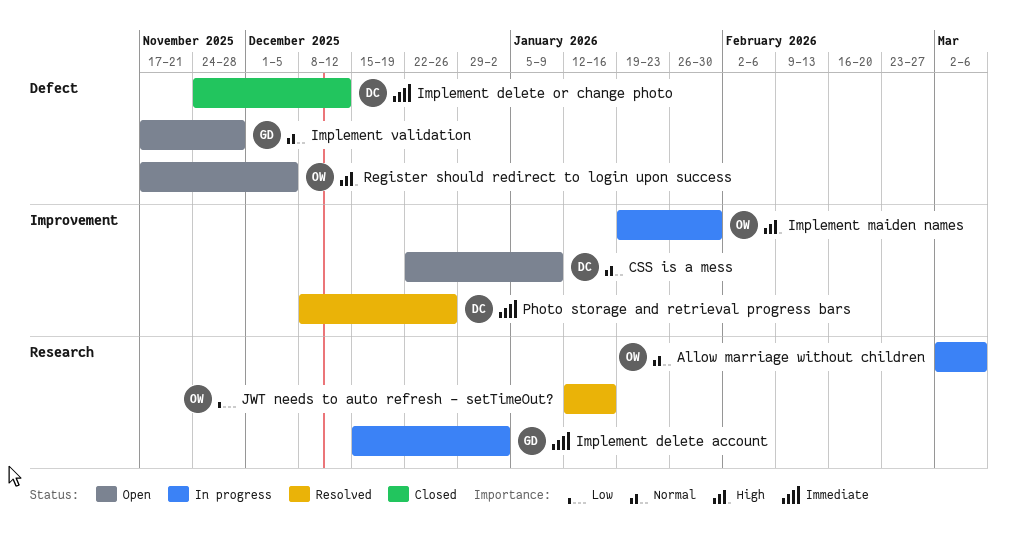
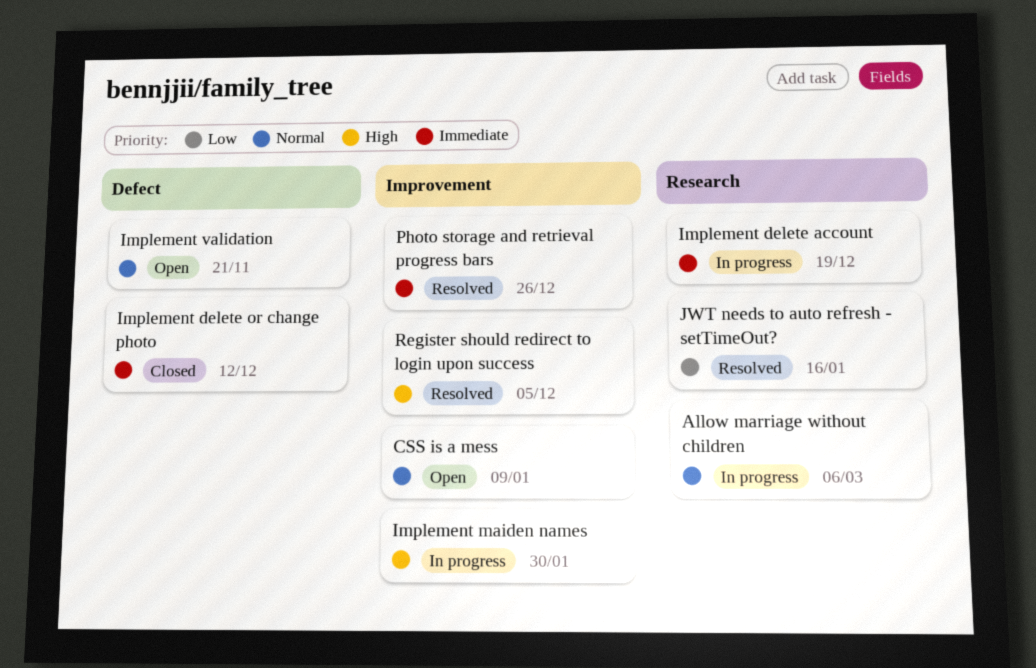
Implement delete account, due: Jan 2 -> Dec 19
Implement validation, due: Nov 28 -> Nov 21
Register should redirect to login upon success, status: Open -> Resolved
Register should redirect to login upon success, label: Defect -> Improvement

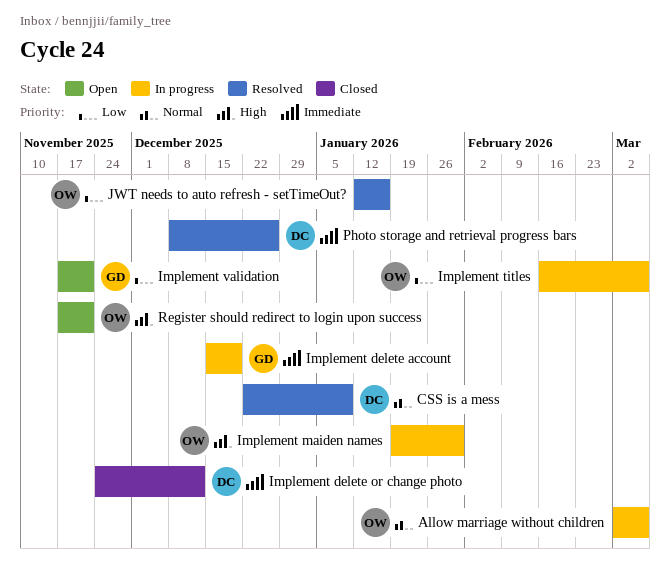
CSS is a mess, status: Open -> Resolved
Implement titles: none -> present
Implement validation, priority: Normal -> Low
Register should redirect to login upon success, status: Resolved -> Open
Register should redirect to login upon success, due: Dec 5 -> Nov 21

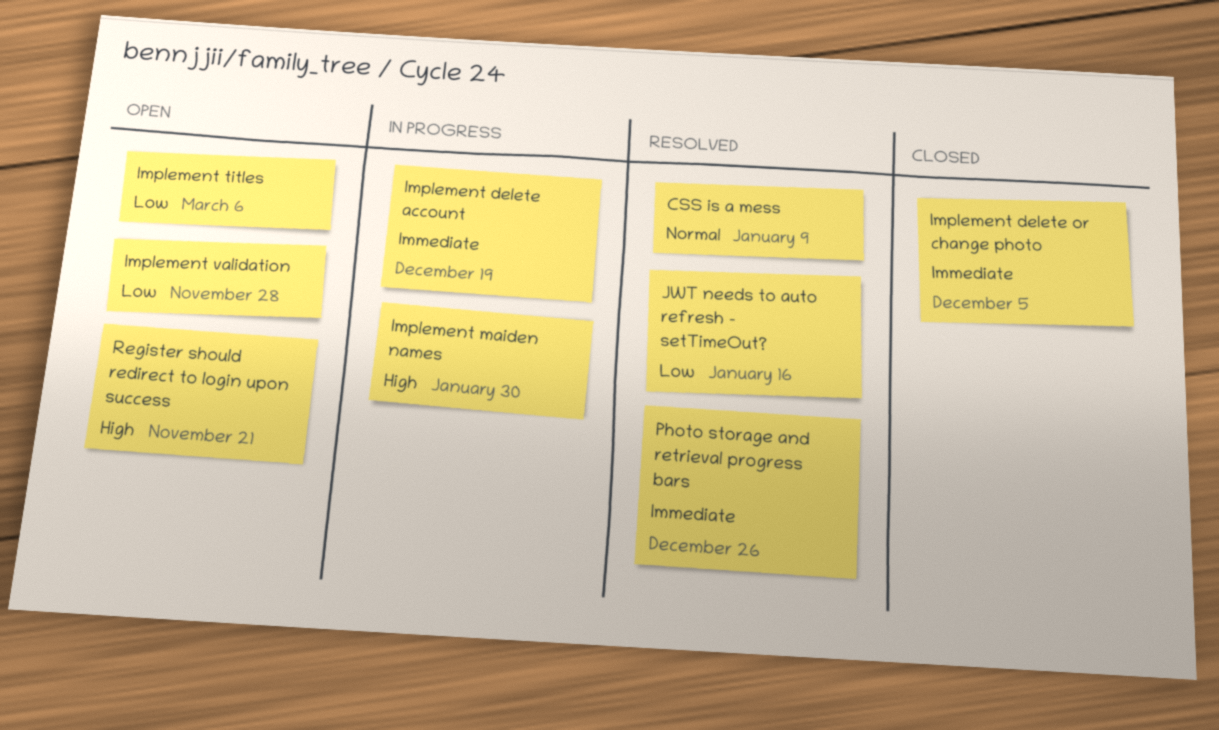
Allow marriage without children: present -> none
Implement delete or change photo, due: Dec 12 -> Dec 5
Implement titles, status: In progress -> Open
Implement validation, due: Nov 21 -> Nov 28

